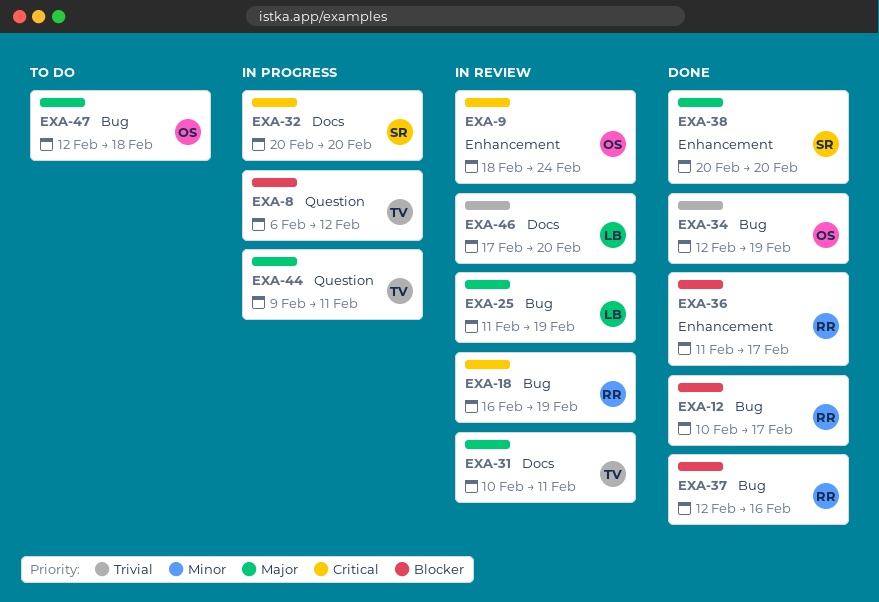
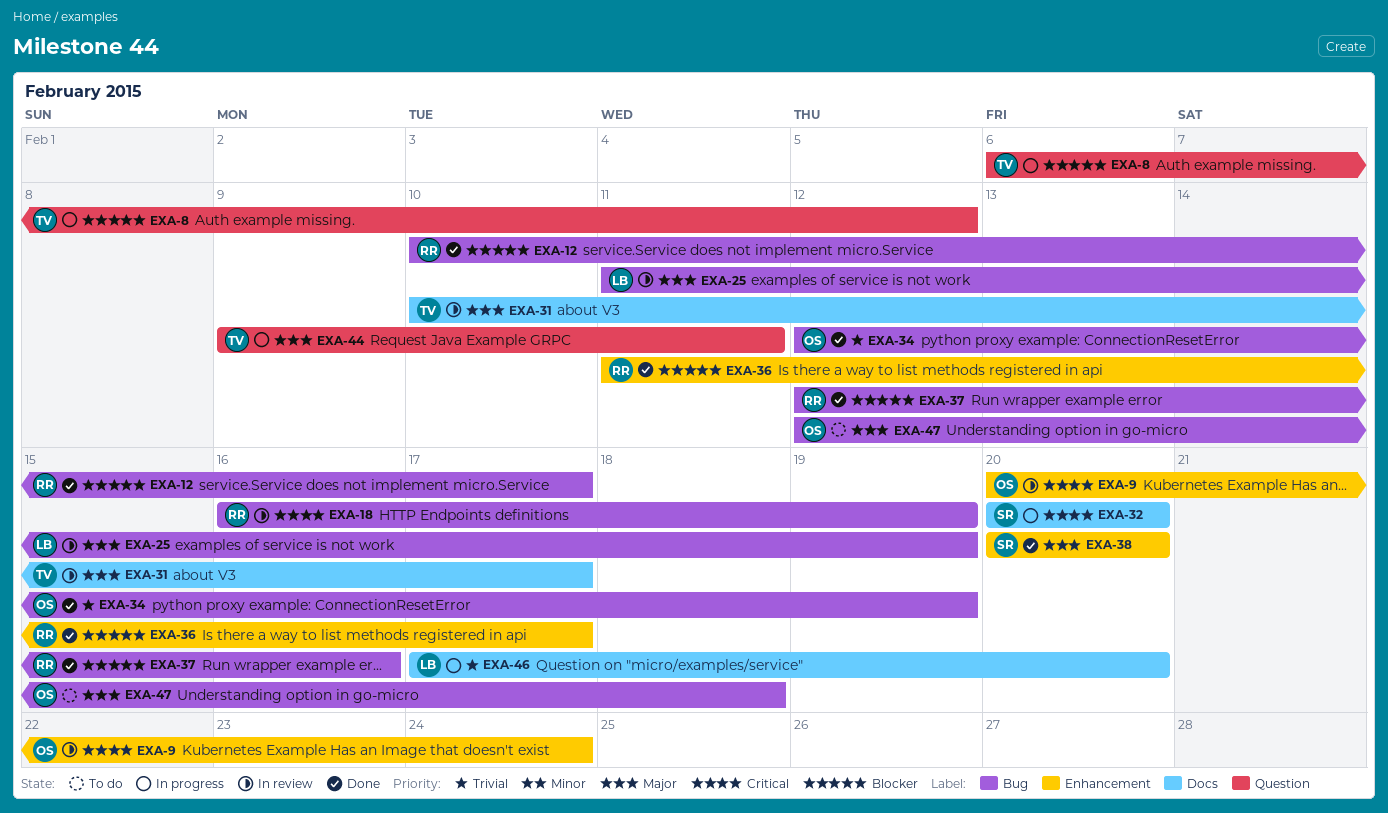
EXA-9, start: Feb 18 -> Feb 20
EXA-31, due: Feb 11 -> Feb 17
EXA-46, status: In review -> In progress

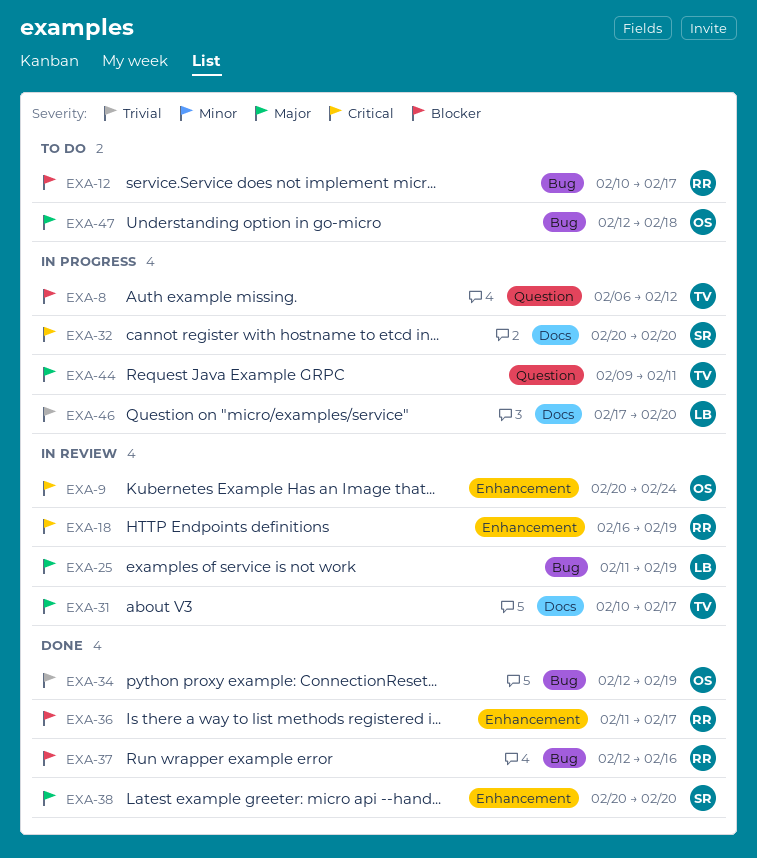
EXA-12, status: Done -> To do
EXA-18, label: Bug -> Enhancement

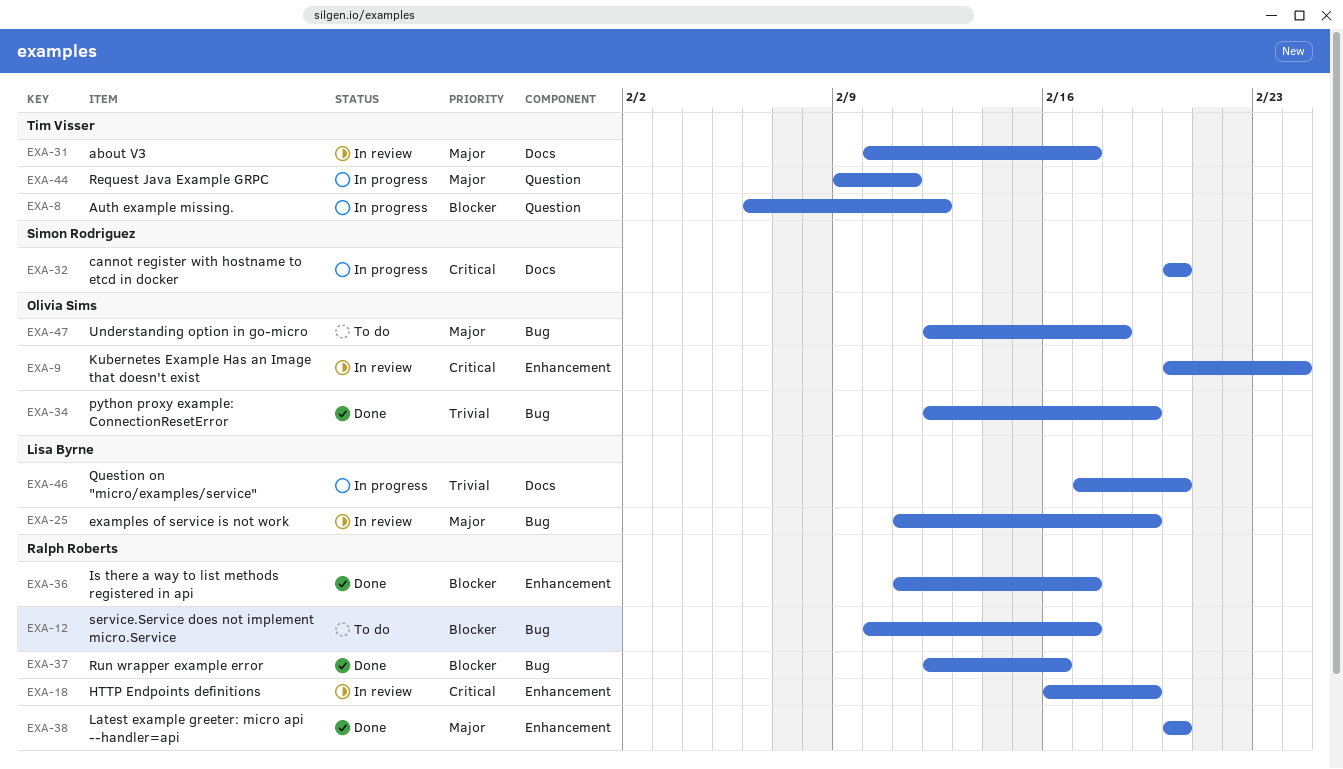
EXA-38, owner: Simon Rodriguez -> Ralph Roberts

